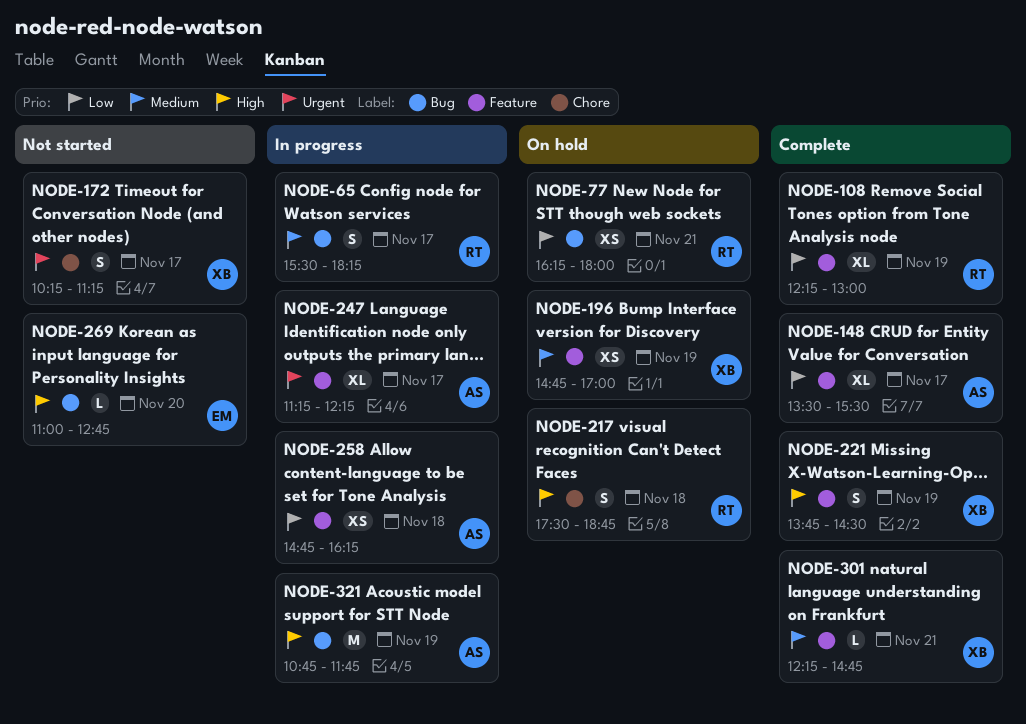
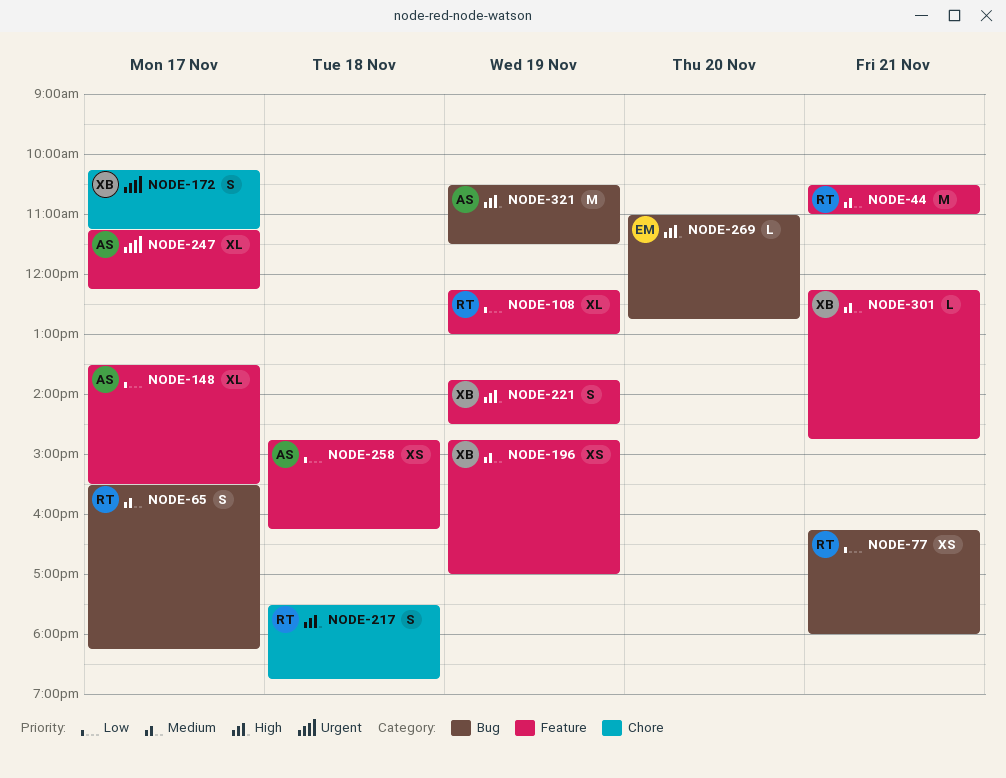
NODE-44: none -> present
NODE-321, begins: 10:45 -> 10:30
NODE-321, ends: 11:45 -> 11:30

